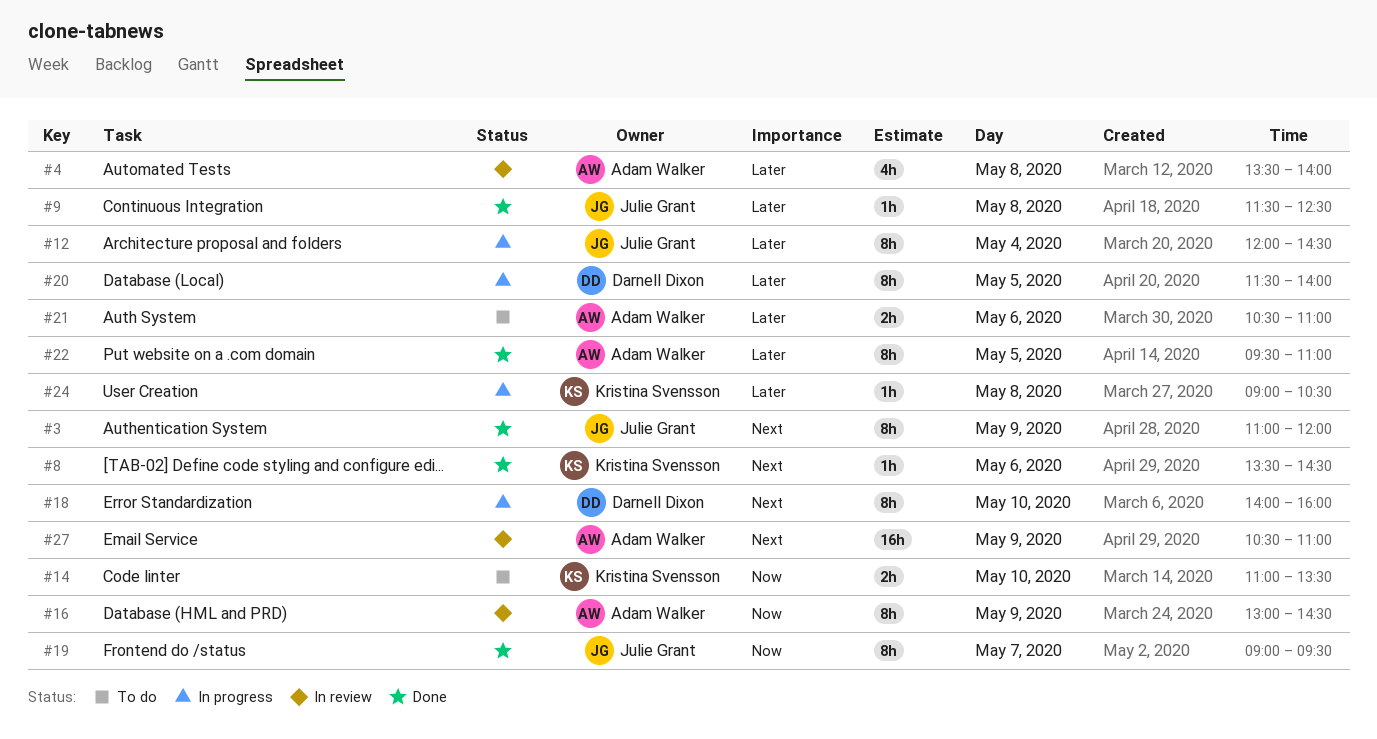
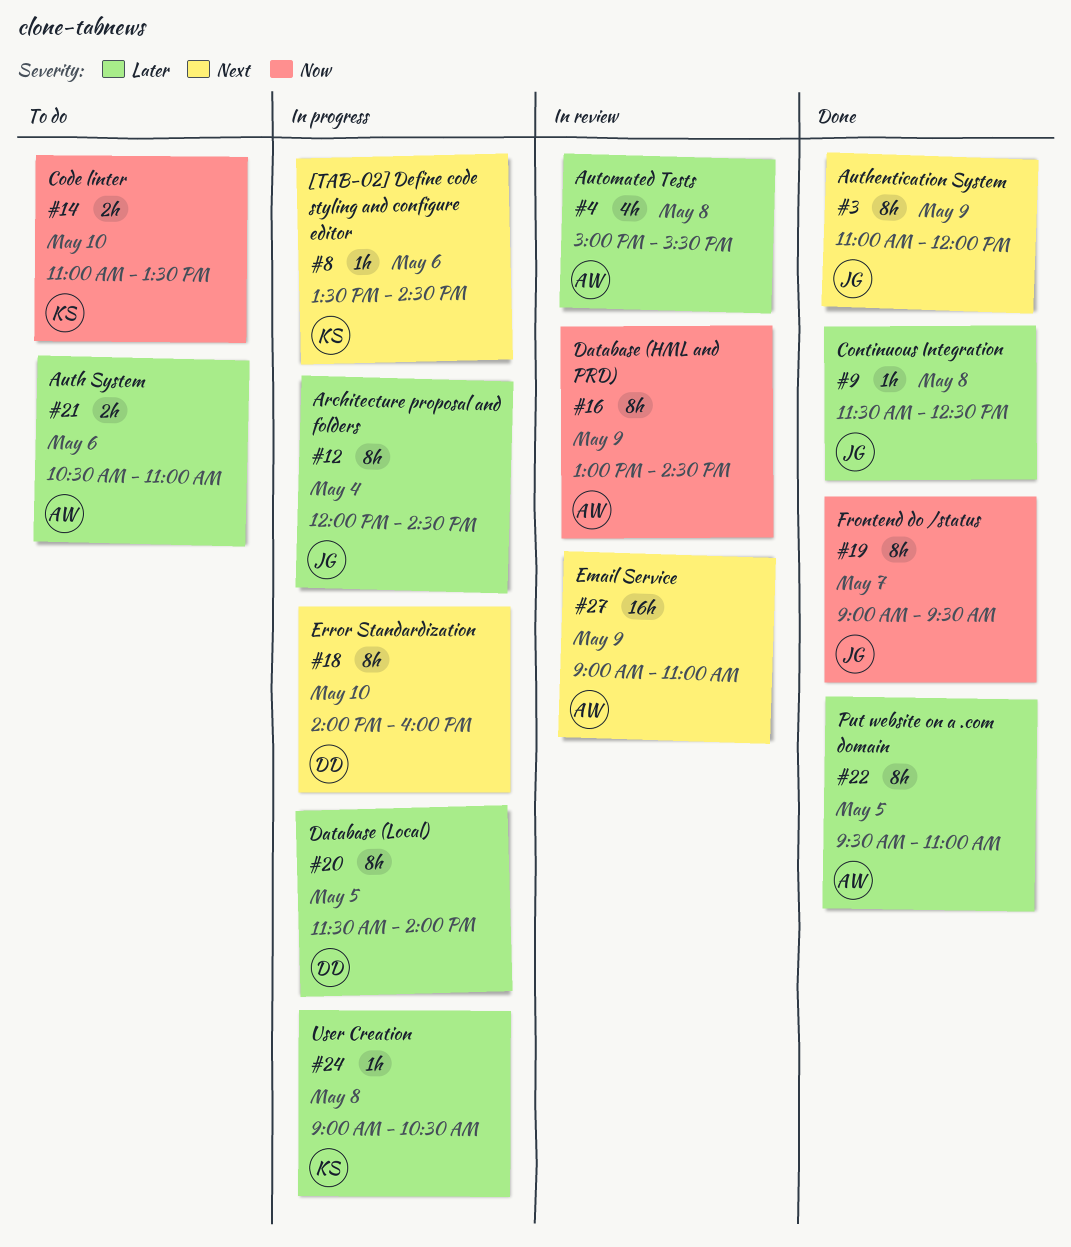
#4, begins: 13:30 -> 15:00
#4, ends: 14:00 -> 15:30
#8, status: Done -> In progress
#27, begins: 10:30 -> 09:00

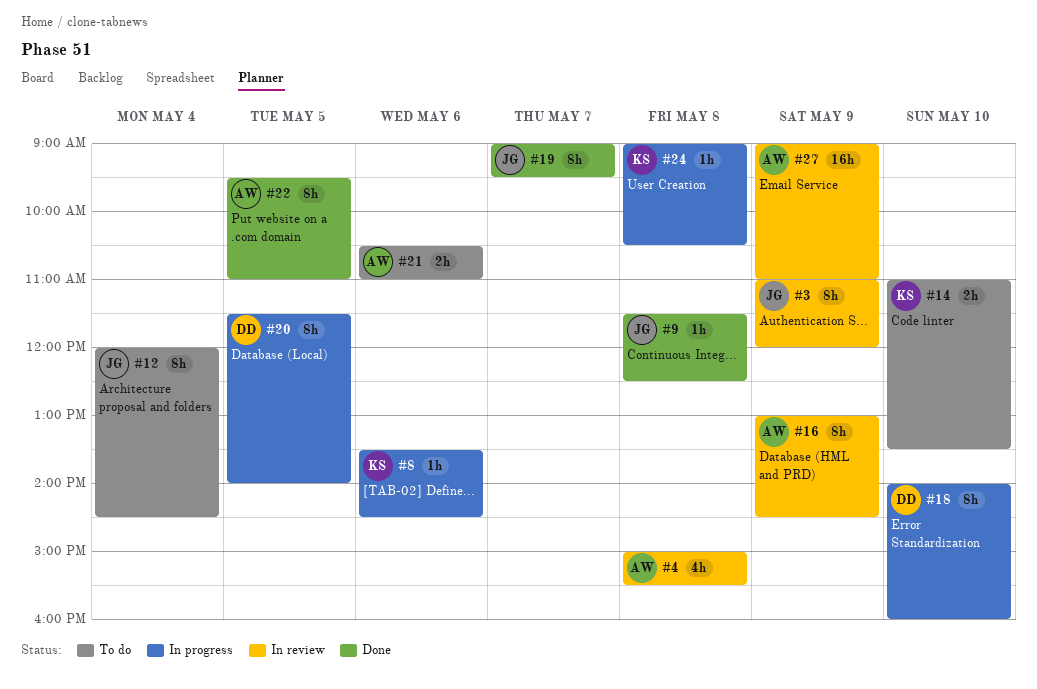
#3, status: Done -> In review
#12, status: In progress -> To do

